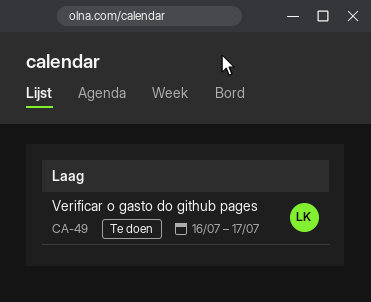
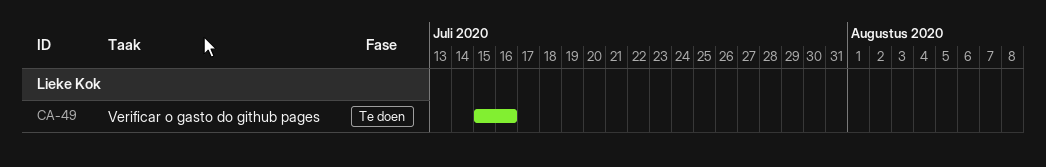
CA-49, start: Jul 16 -> Jul 15
CA-49, due: Jul 17 -> Jul 16

